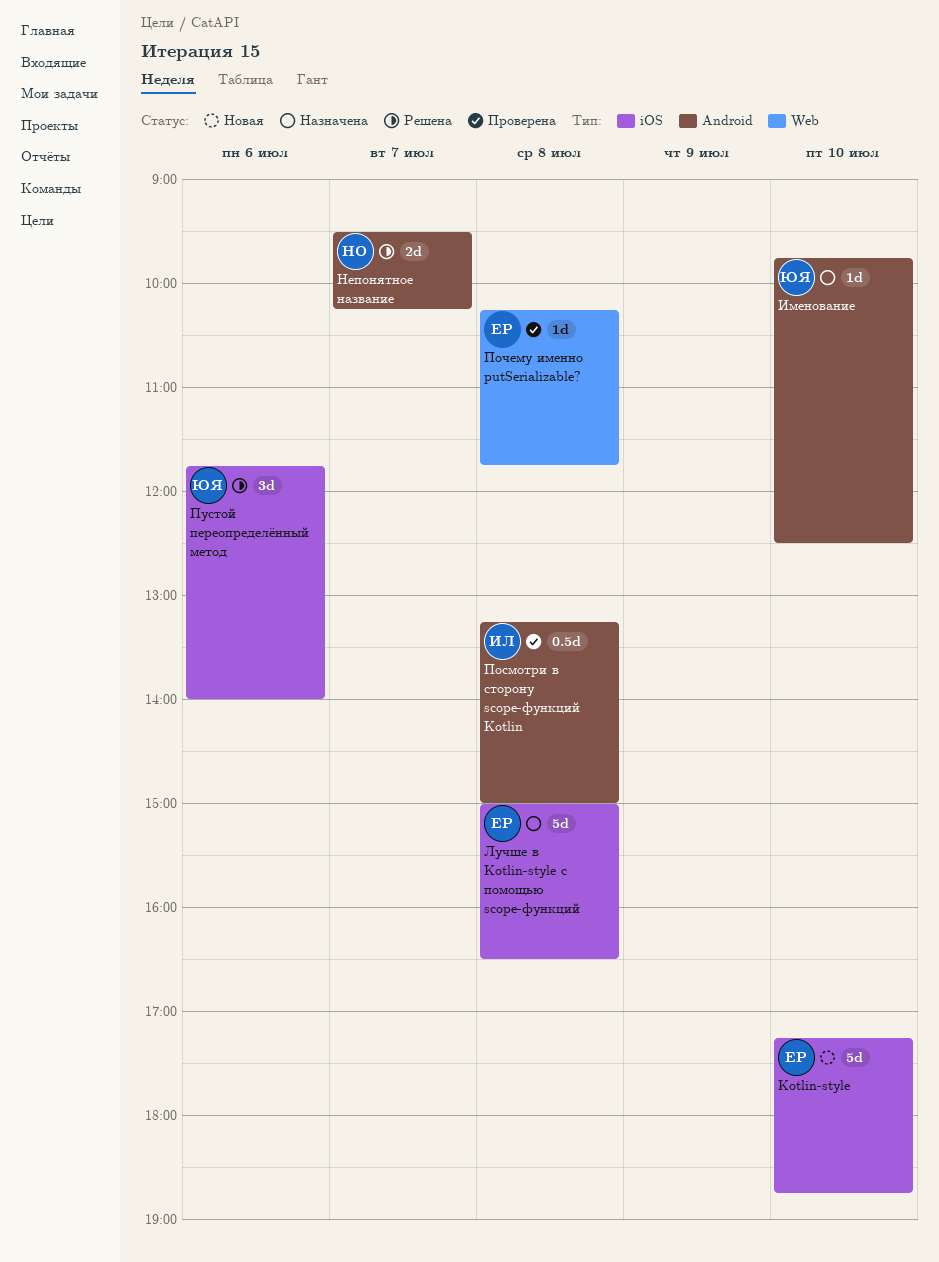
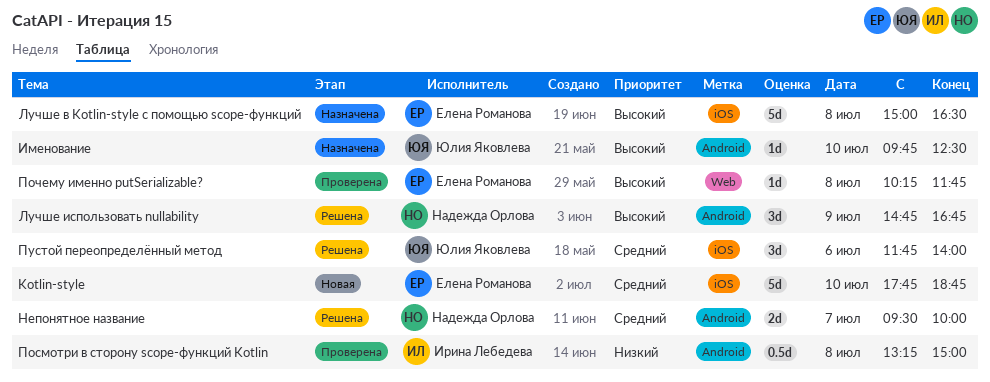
Kotlin-style, begins: 17:15 -> 17:45
Лучше использовать nullability: none -> present
Непонятное название, ends: 10:15 -> 10:00

